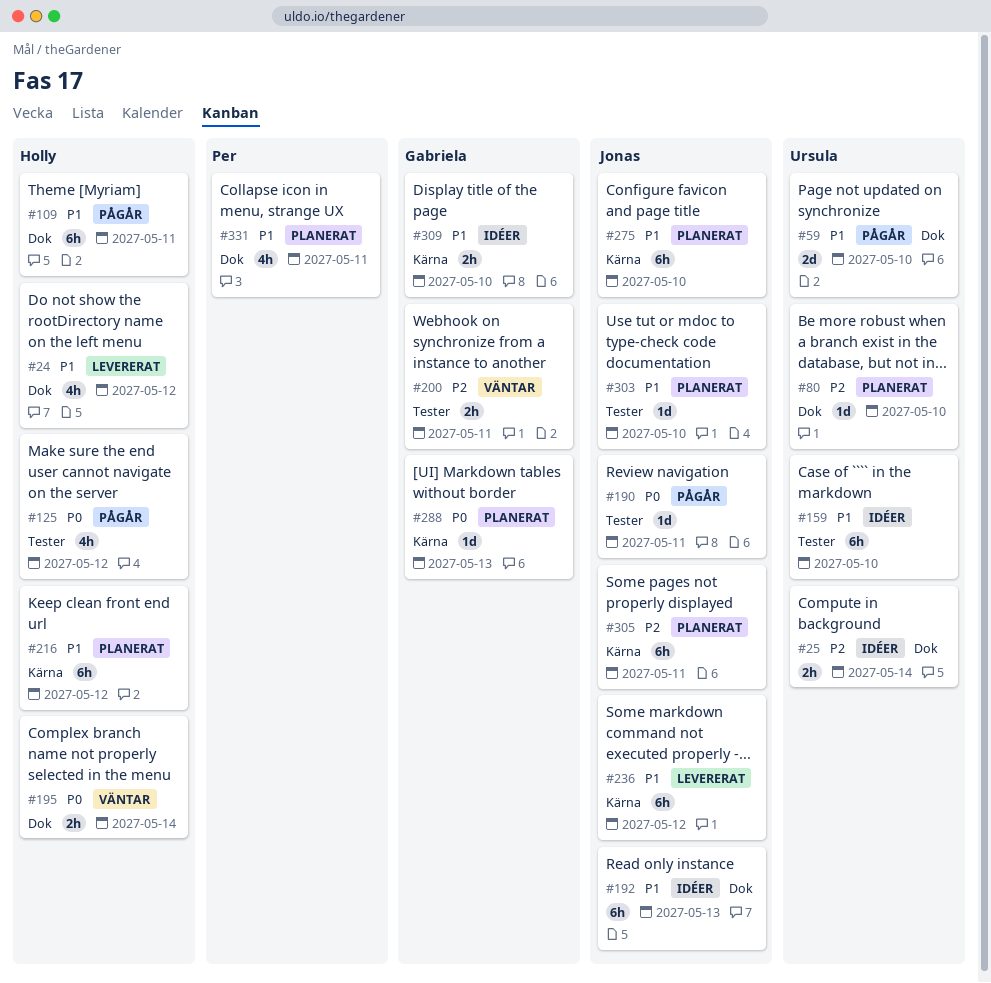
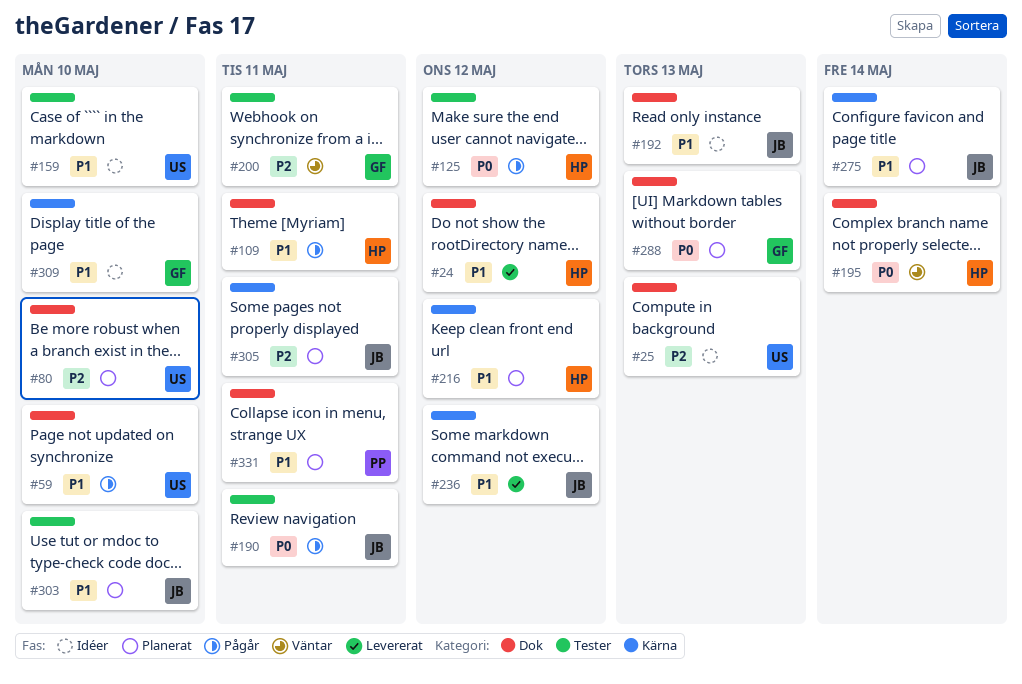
#25, due: May 14 -> May 13
#275, due: May 10 -> May 14
#288, label: Kärna -> Dok

